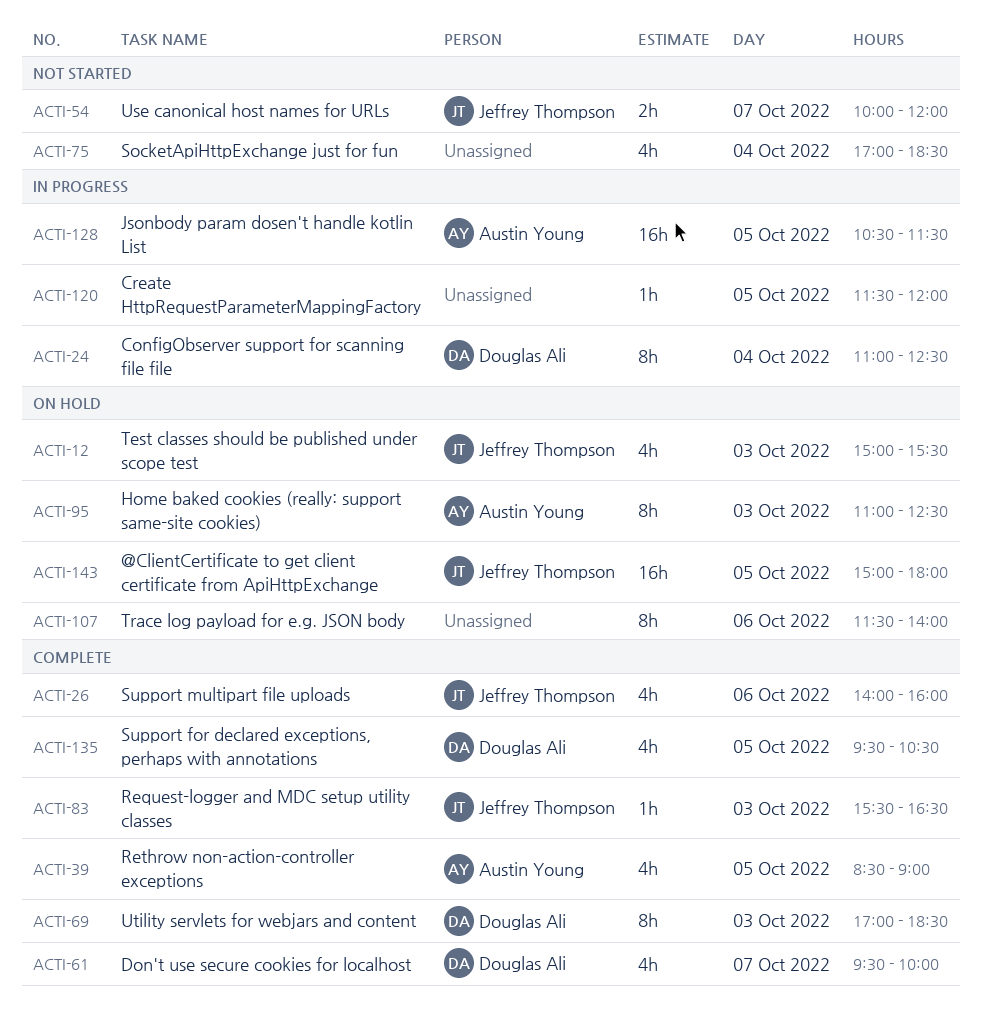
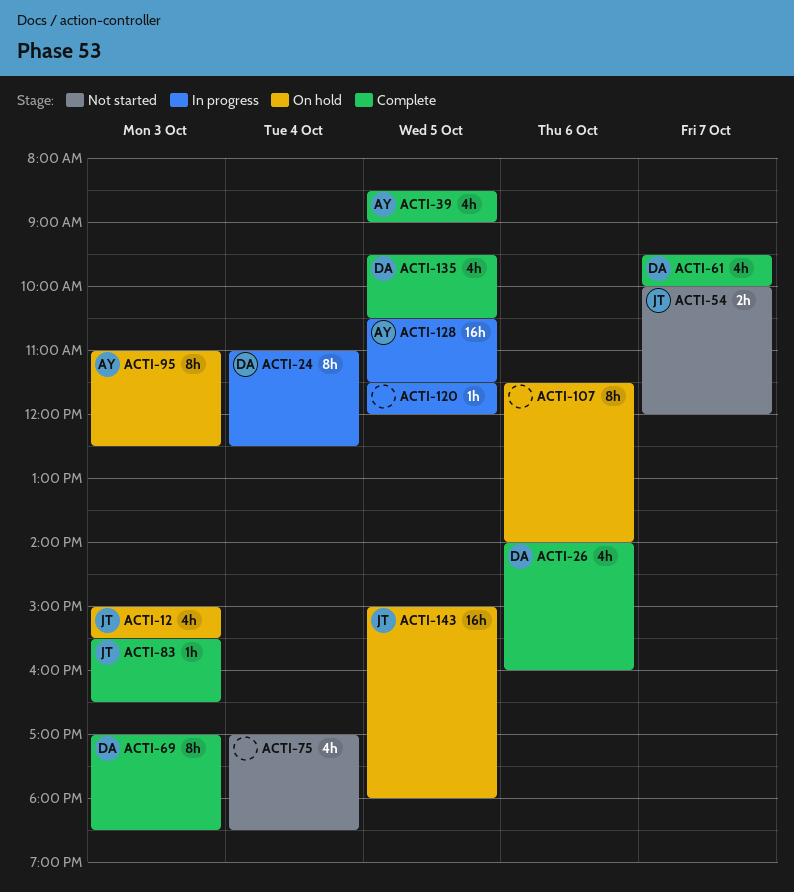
ACTI-26, owner: Jeffrey Thompson -> Douglas Ali

